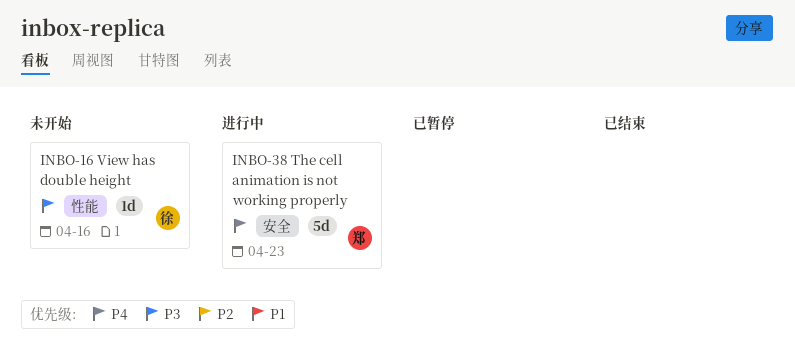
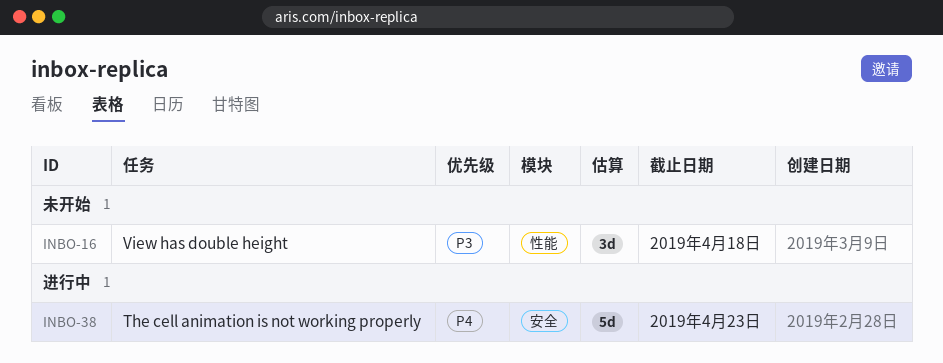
INBO-16, estimate: 1d -> 3d
INBO-16, due: Apr 16 -> Apr 18

